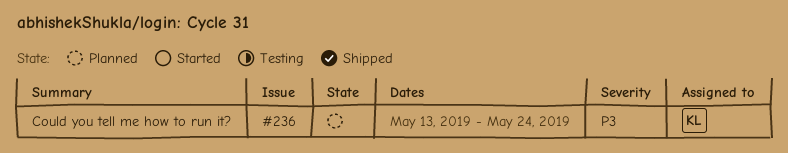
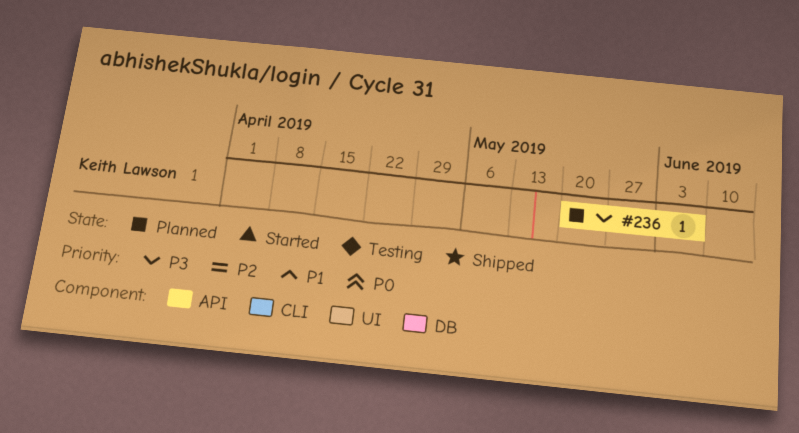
#236, start: May 13 -> May 20
#236, due: May 24 -> Jun 7

